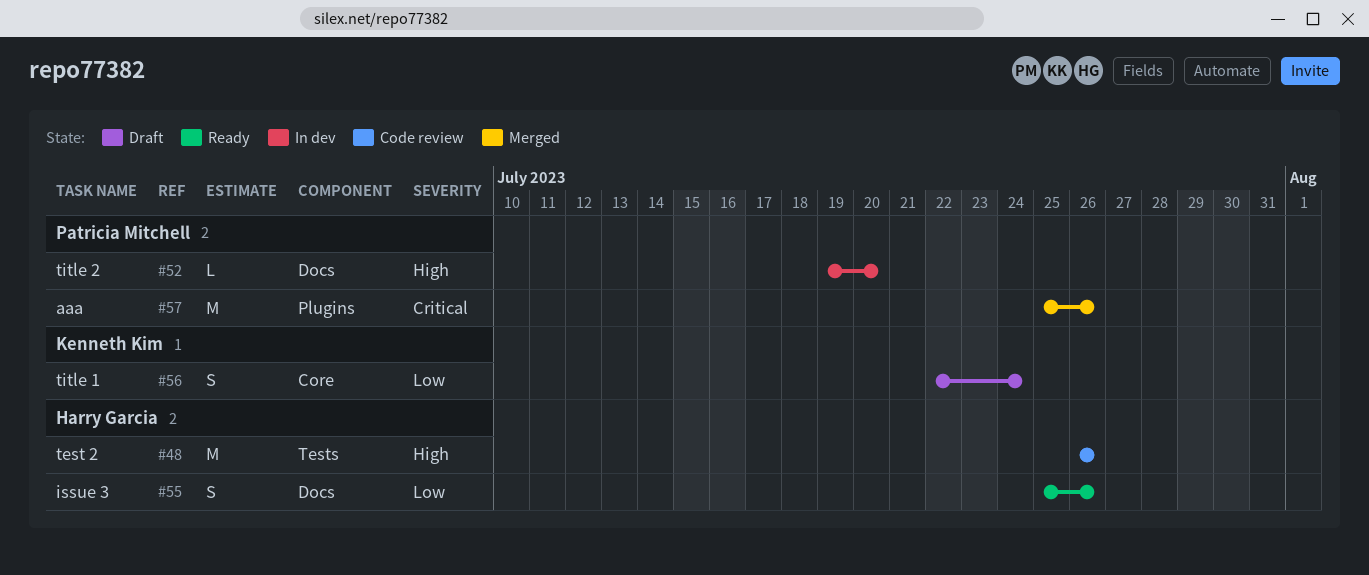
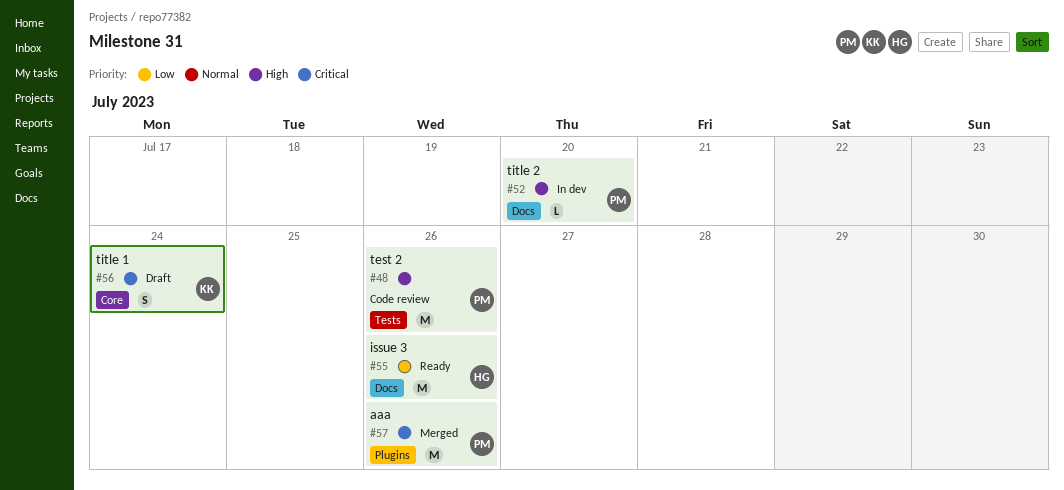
#48, owner: Harry Garcia -> Patricia Mitchell
#55, estimate: S -> M
#56, priority: Low -> Critical

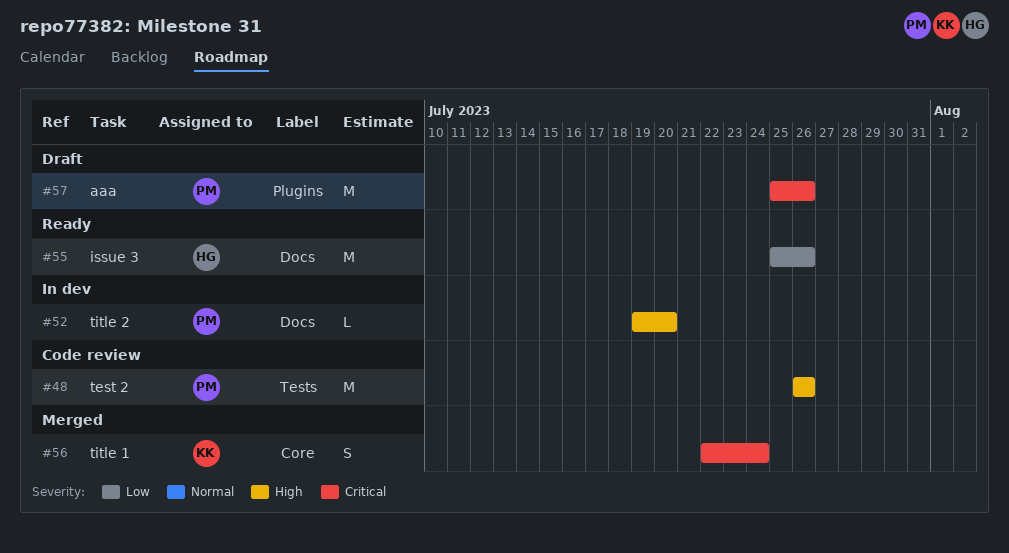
#56, status: Draft -> Merged
#57, status: Merged -> Draft

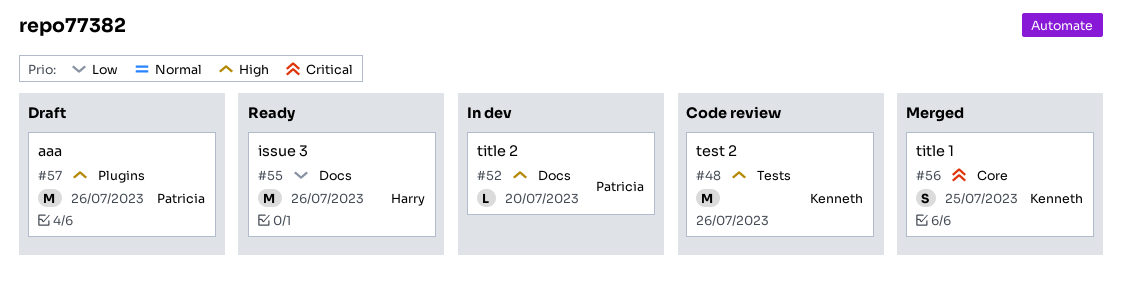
#48, owner: Patricia -> Kenneth
#56, due: Jul 24 -> Jul 25
#57, priority: Critical -> High

